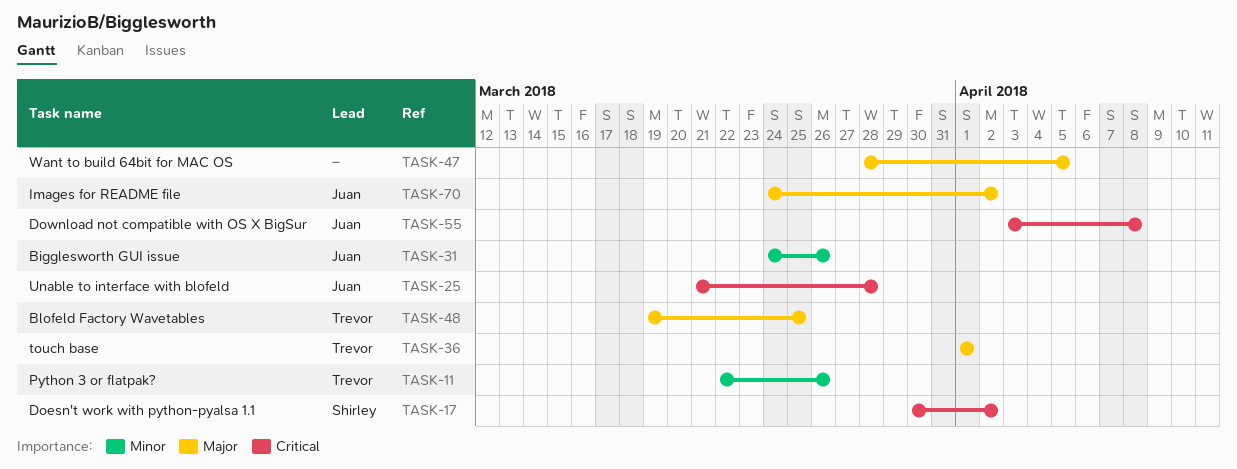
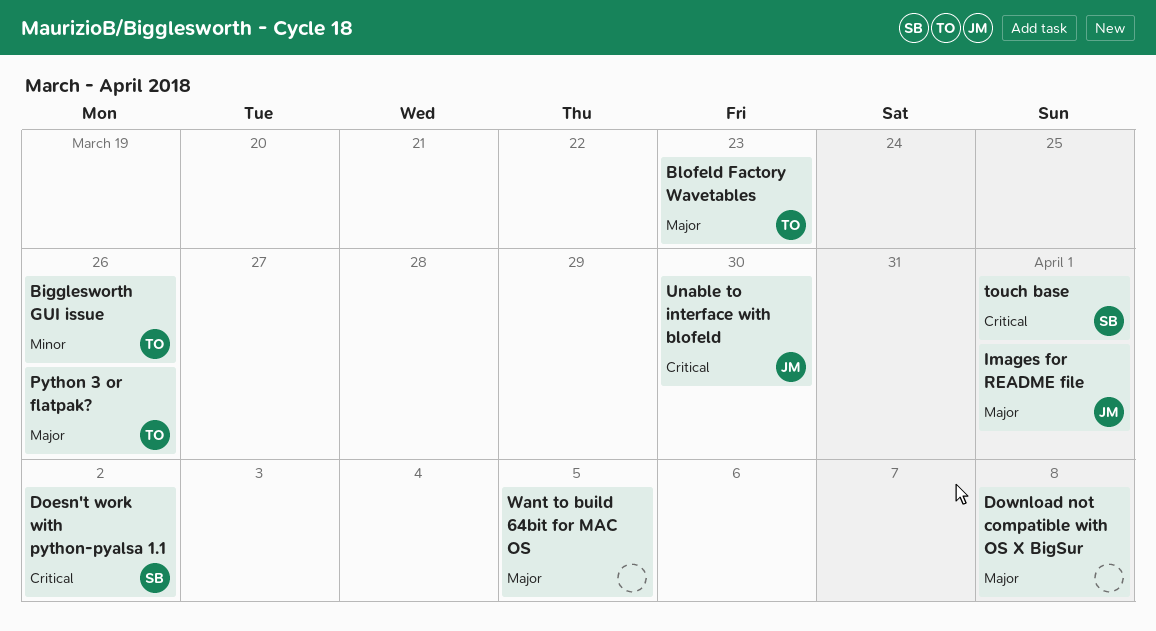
Bigglesworth GUI issue, owner: Juan -> Trevor
Blofeld Factory Wavetables, due: Mar 25 -> Mar 23
Download not compatible with OS X BigSur, owner: Juan -> none
Download not compatible with OS X BigSur, priority: Critical -> Major
Images for README file, due: Apr 2 -> Apr 1
Python 3 or flatpak?, priority: Minor -> Major
touch base, owner: Trevor -> Shirley
touch base, priority: Major -> Critical
Unable to interface with blofeld, due: Mar 28 -> Mar 30

